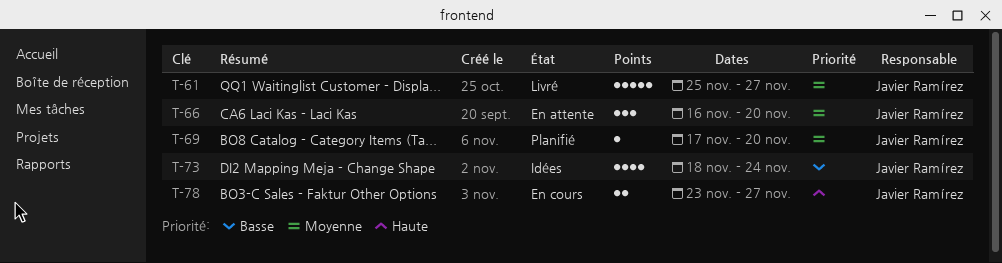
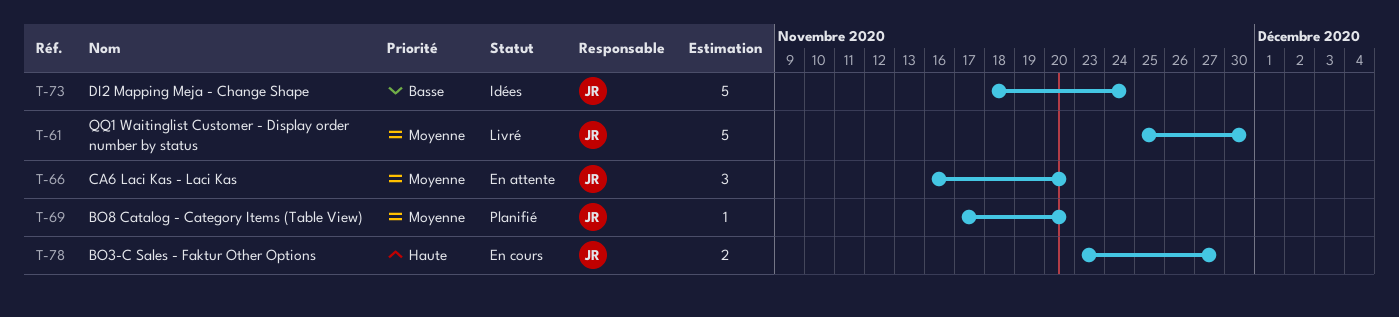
T-61, due: Nov 27 -> Nov 30
T-73, estimate: 4 -> 5

